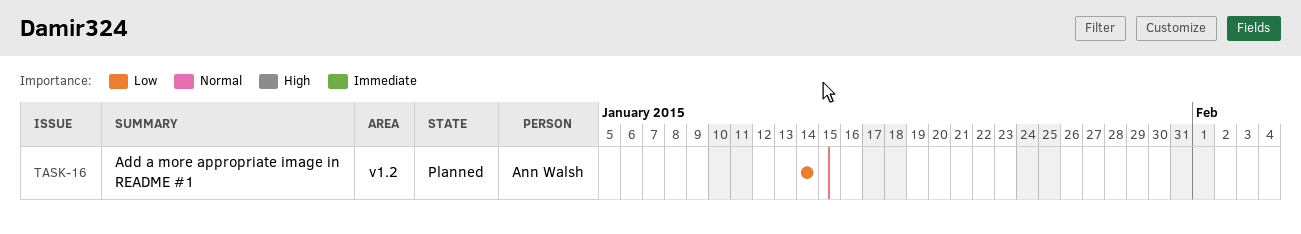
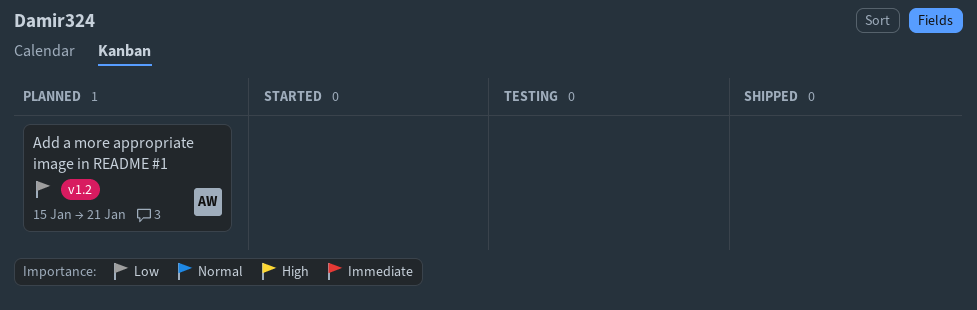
Add a more appropriate image in README #1, start: Jan 14 -> Jan 15
Add a more appropriate image in README #1, due: Jan 14 -> Jan 21

